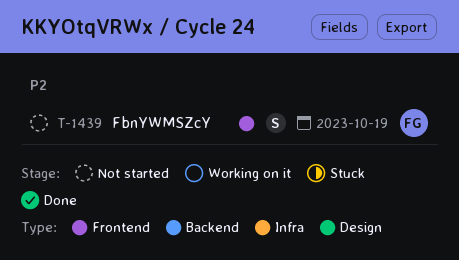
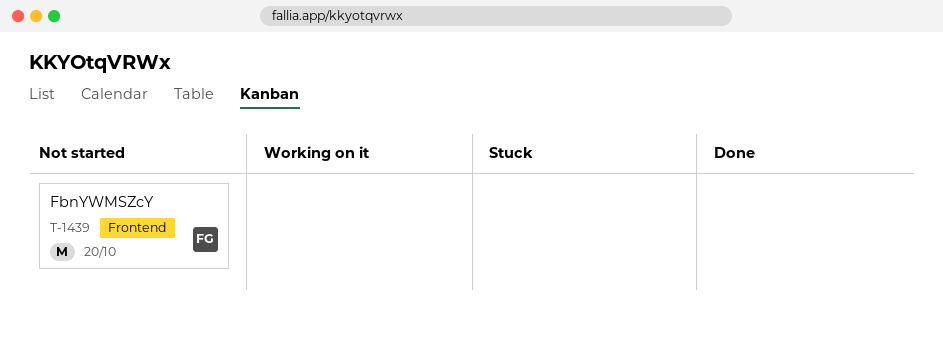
T-1439, estimate: S -> M
T-1439, due: Oct 19 -> Oct 20

